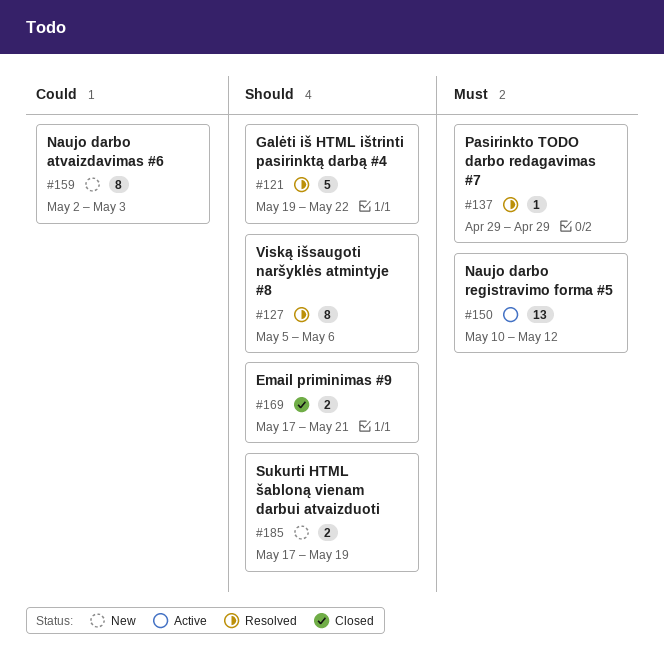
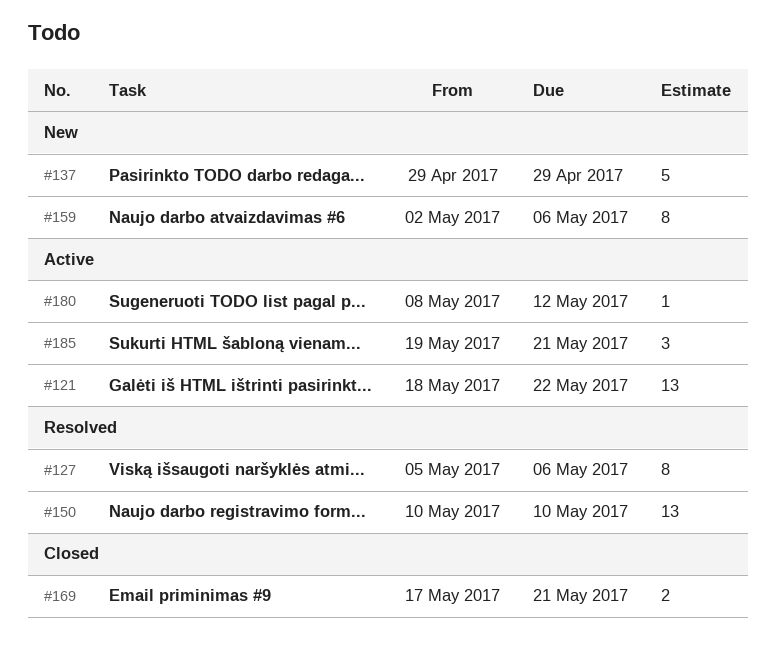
#121, status: Resolved -> Active
#121, estimate: 5 -> 13
#121, start: May 19 -> May 18
#137, status: Resolved -> New
#137, estimate: 1 -> 5
#150, status: Active -> Resolved
#150, due: May 12 -> May 10
#159, due: May 3 -> May 6
#180: none -> present
#185, status: New -> Active
#185, estimate: 2 -> 3
#185, start: May 17 -> May 19
#185, due: May 19 -> May 21

